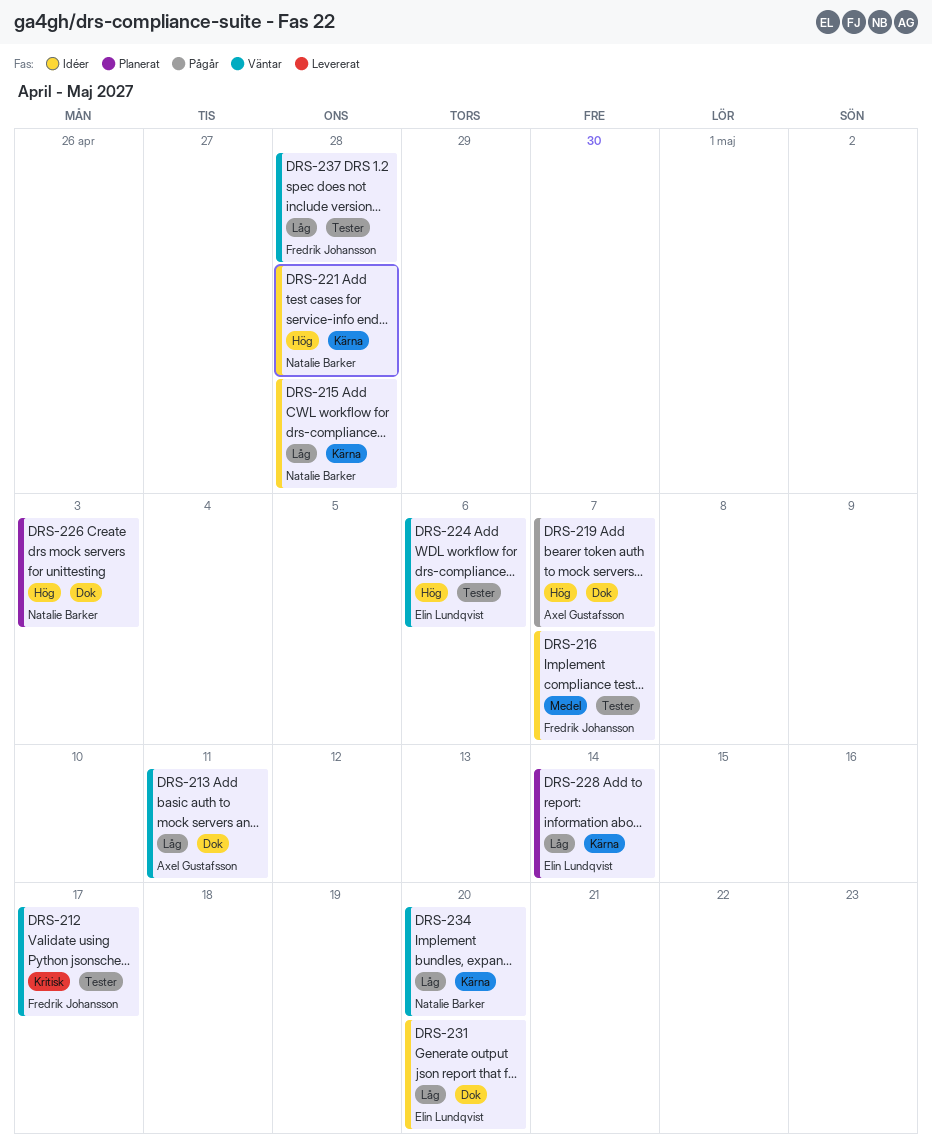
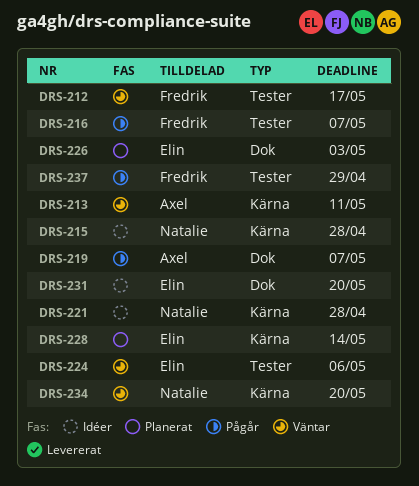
DRS-213, label: Dok -> Kärna
DRS-216, status: Idéer -> Pågår
DRS-226, owner: Natalie Barker -> Elin Lundqvist
DRS-237, status: Väntar -> Pågår
DRS-237, due: Apr 28 -> Apr 29

